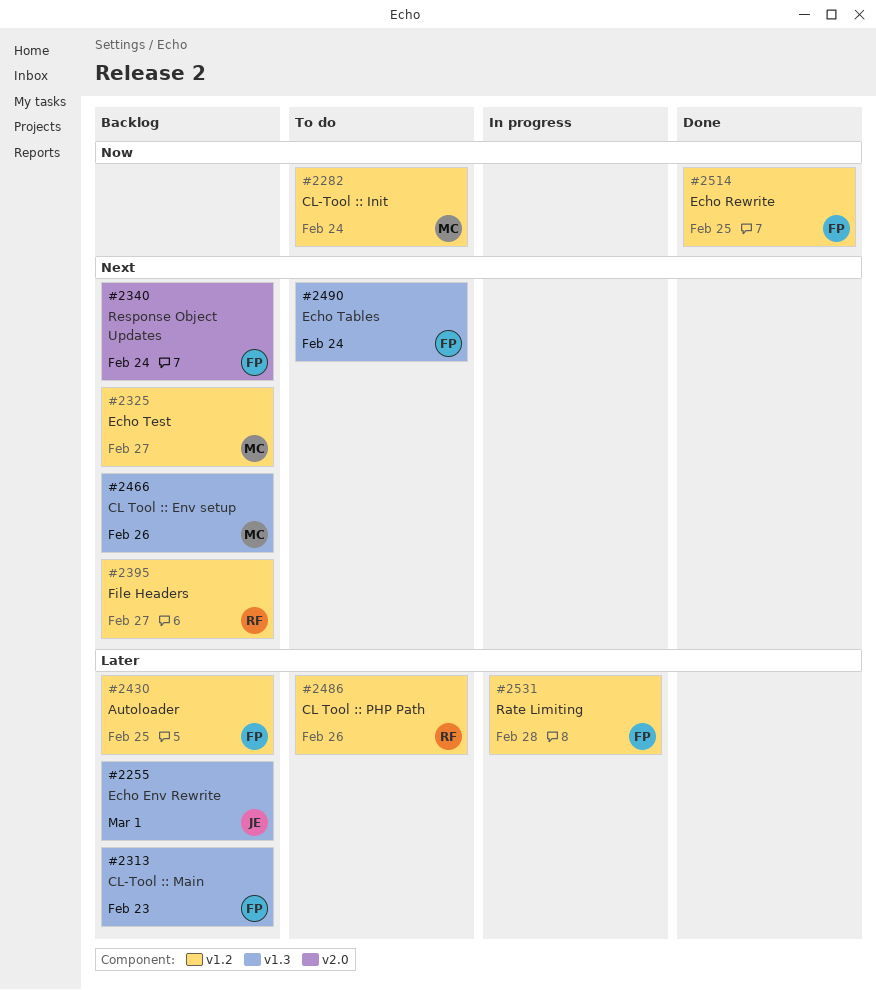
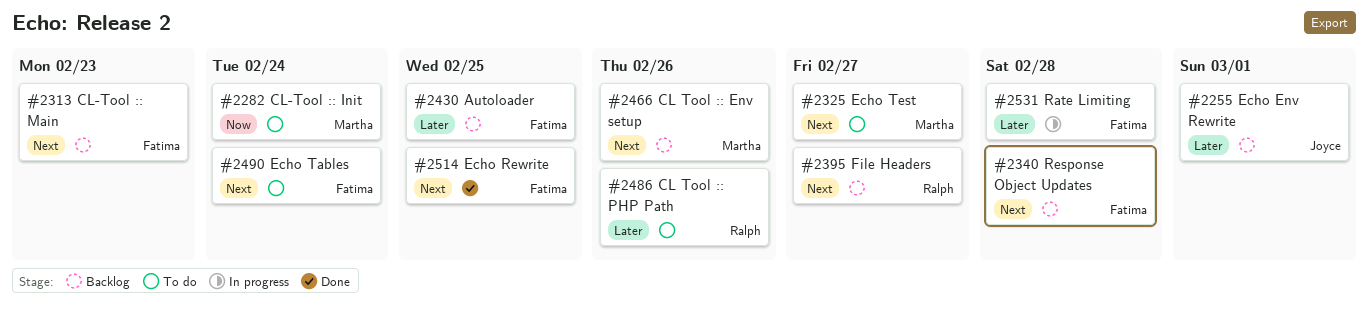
#2313, priority: Later -> Next
#2325, status: Backlog -> To do
#2340, due: Feb 24 -> Feb 28
#2514, priority: Now -> Next

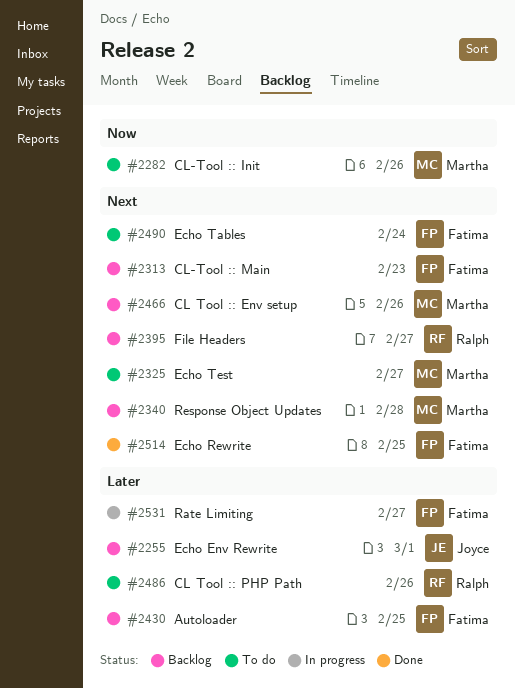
#2282, due: Feb 24 -> Feb 26
#2340, owner: Fatima -> Martha
#2531, due: Feb 28 -> Feb 27

